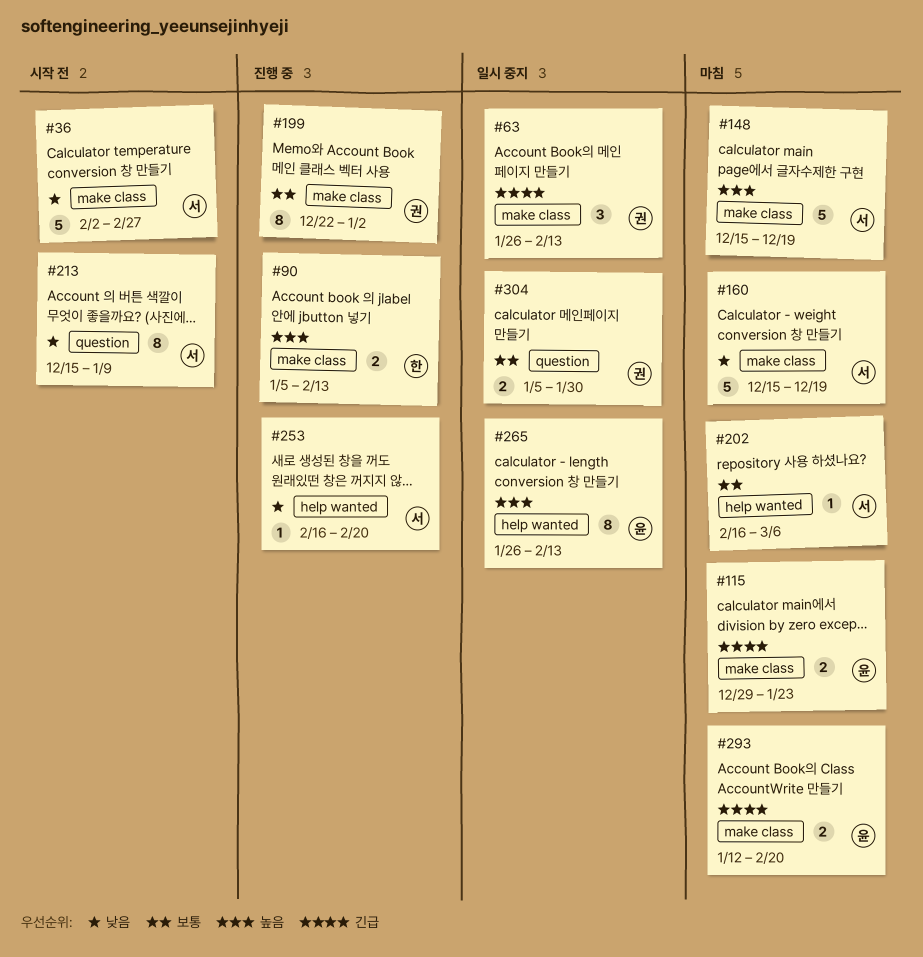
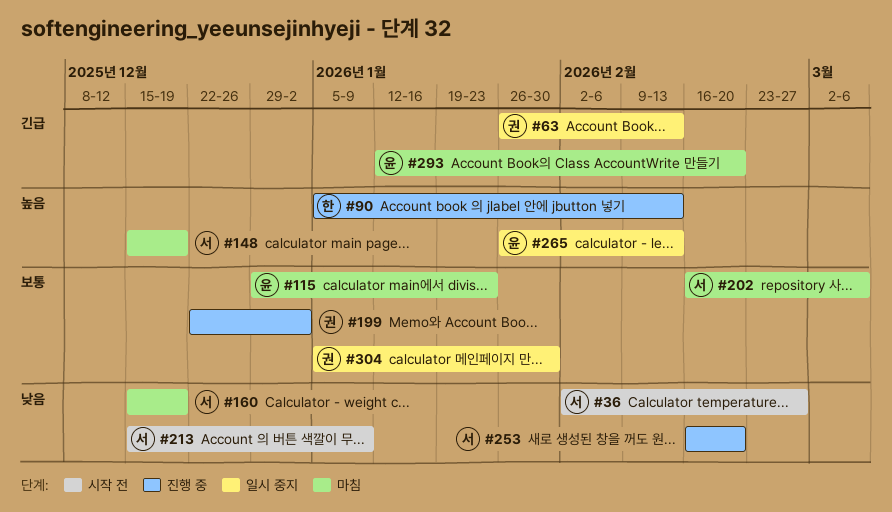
#115, priority: 긴급 -> 보통

